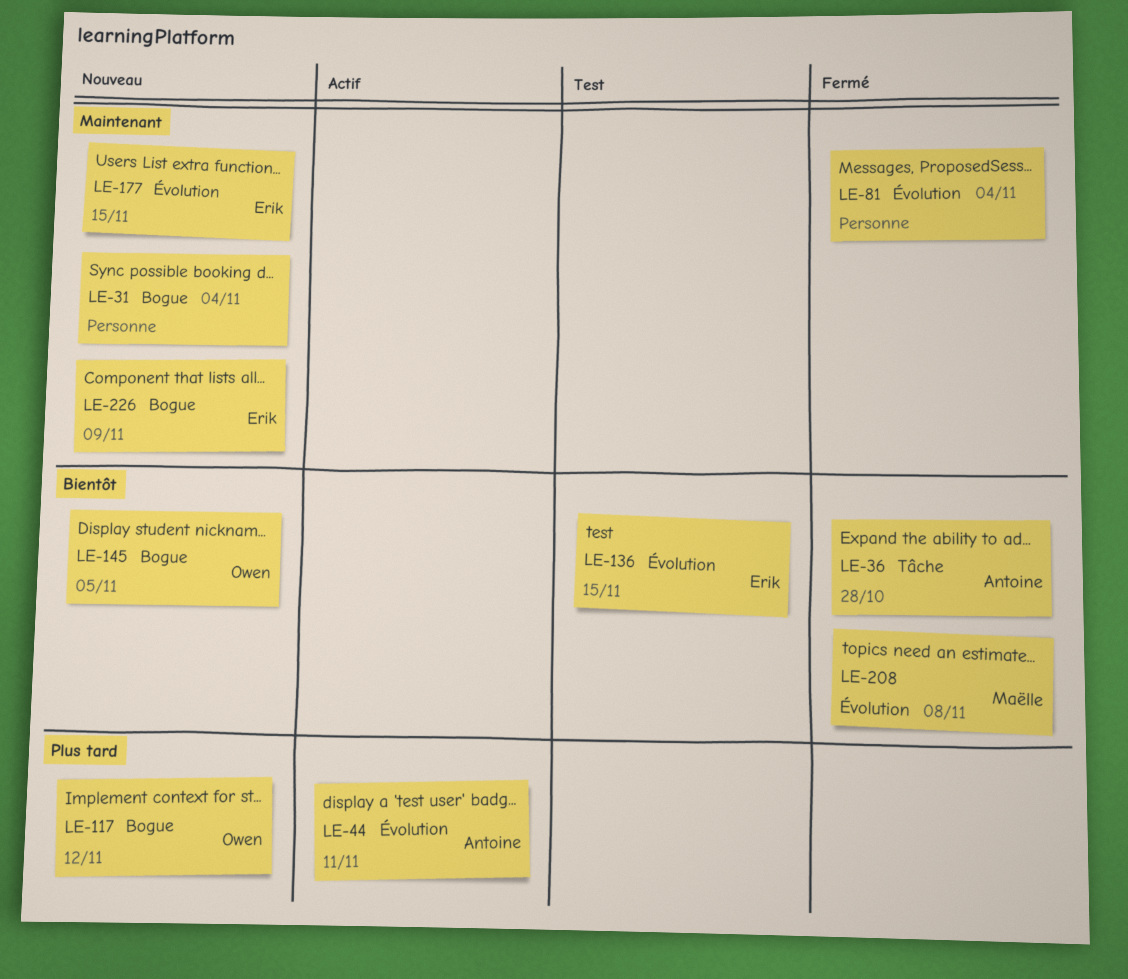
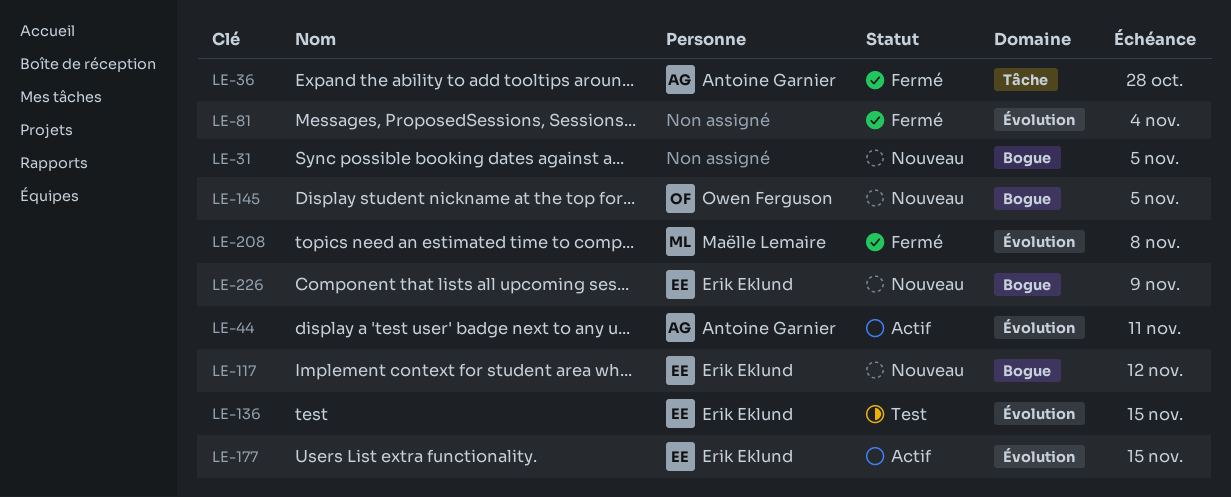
LE-31, due: Nov 4 -> Nov 5
LE-117, owner: Owen Ferguson -> Erik Eklund
LE-177, status: Nouveau -> Actif

